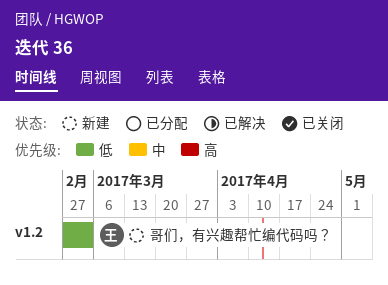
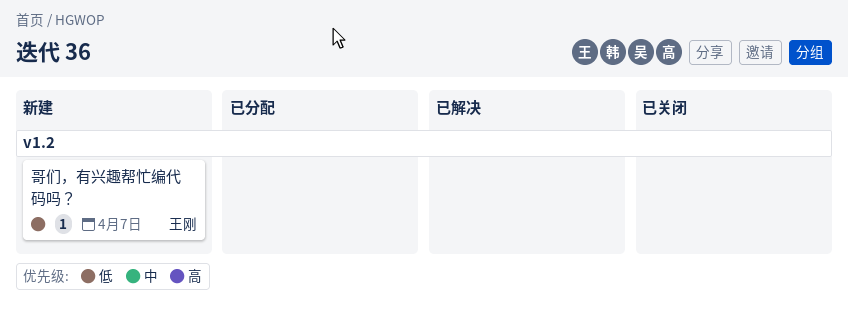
哥们，有兴趣帮忙编代码吗？, due: Mar 3 -> Apr 7

